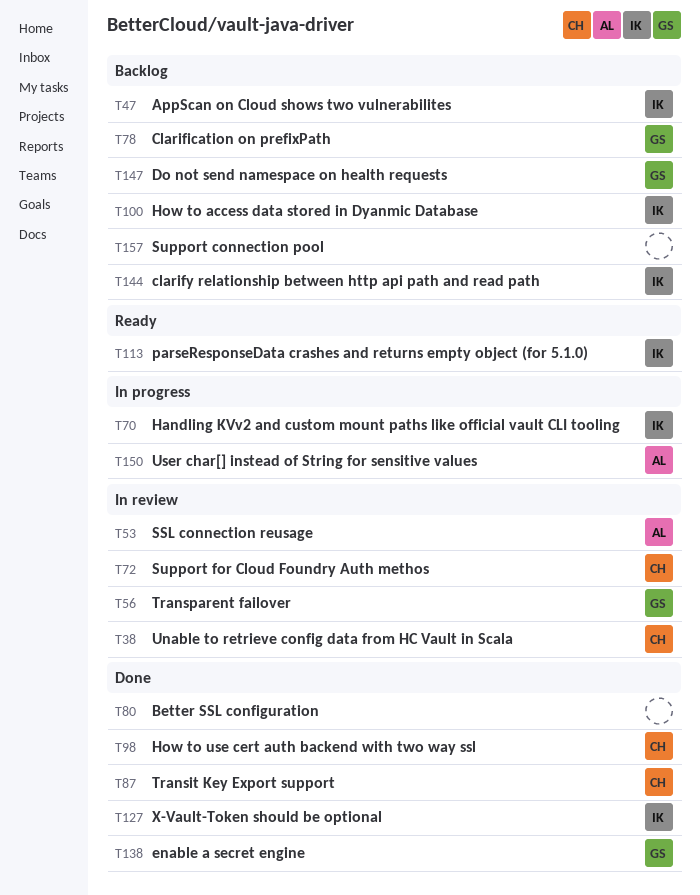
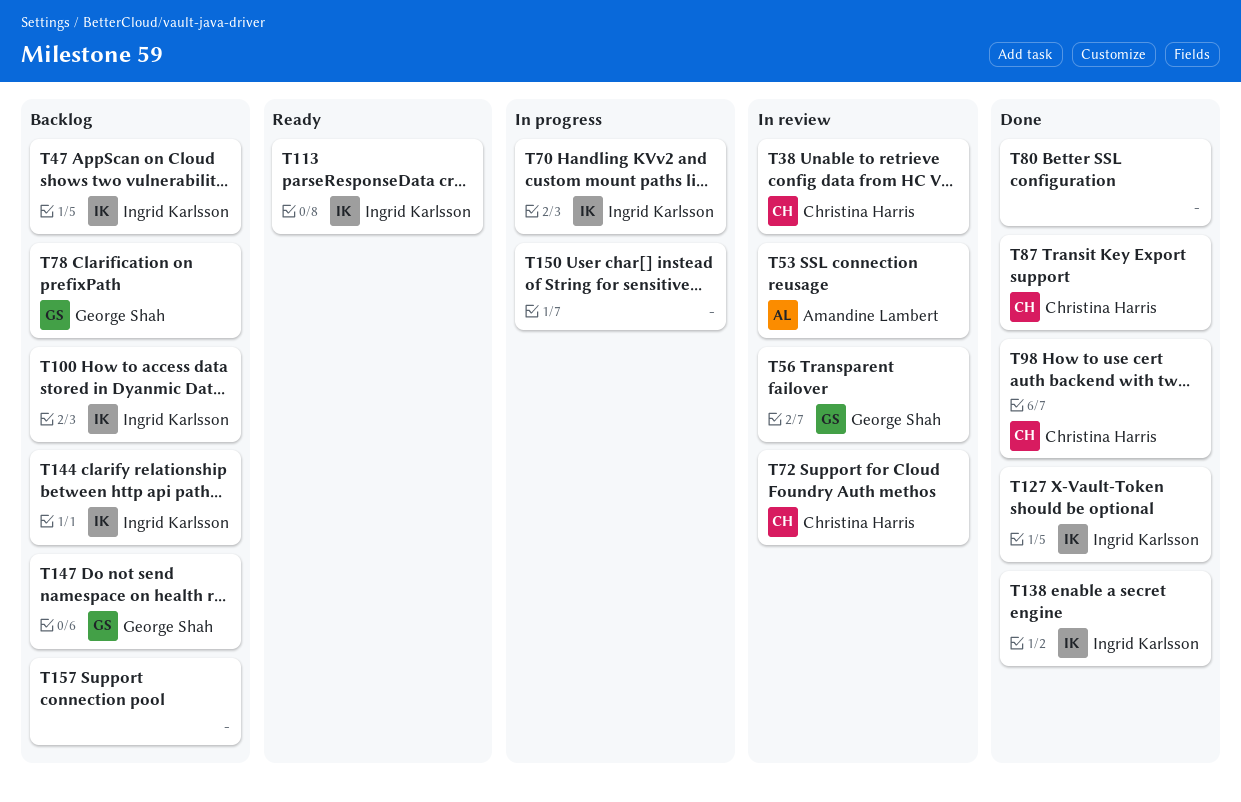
T138, owner: George Shah -> Ingrid Karlsson
T150, owner: Amandine Lambert -> none

